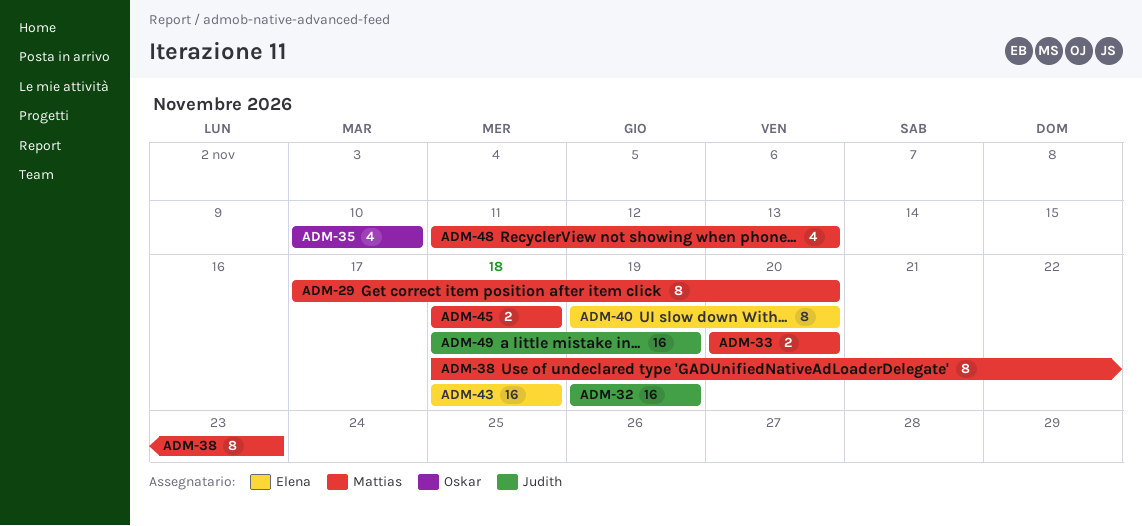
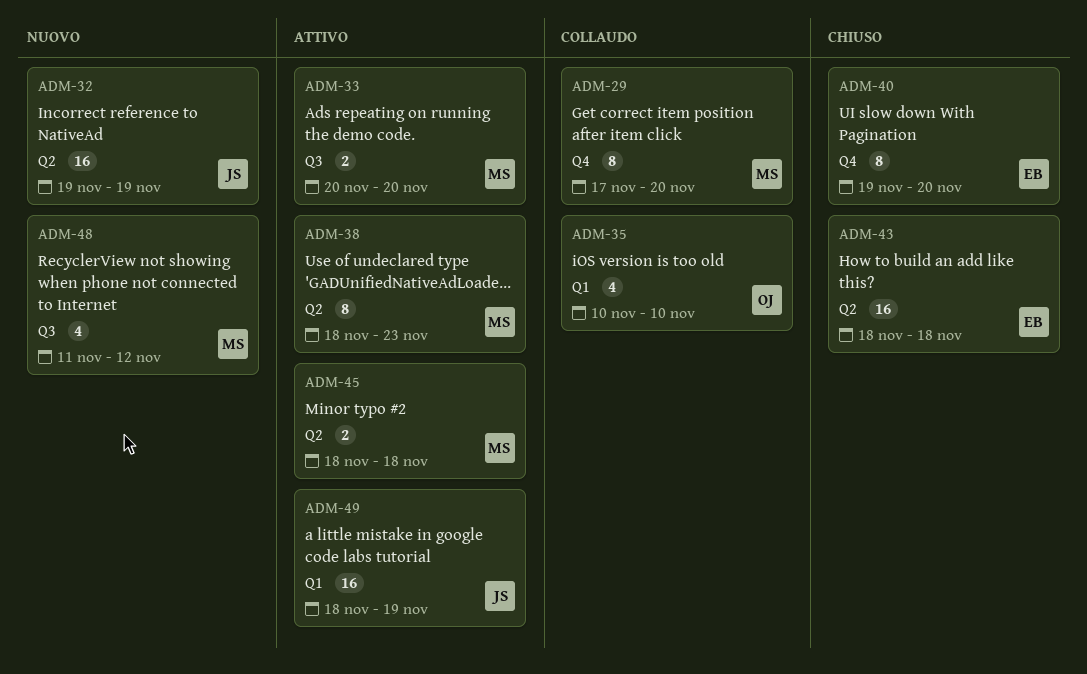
ADM-48, due: Nov 13 -> Nov 12

